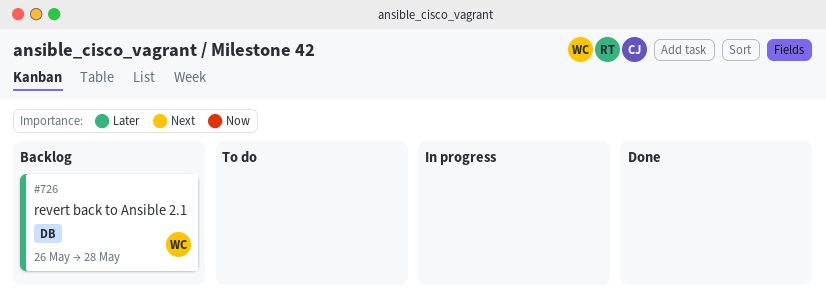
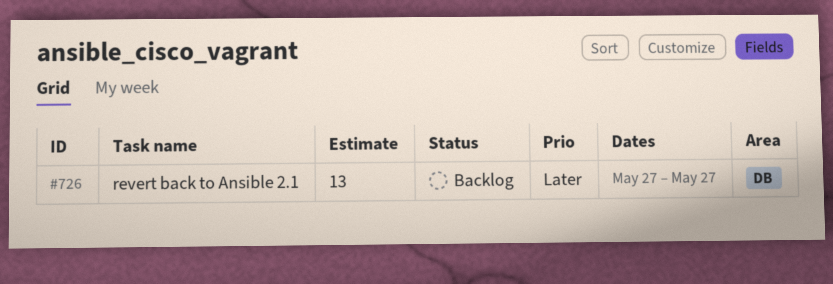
#726, start: May 26 -> May 27
#726, due: May 28 -> May 27

